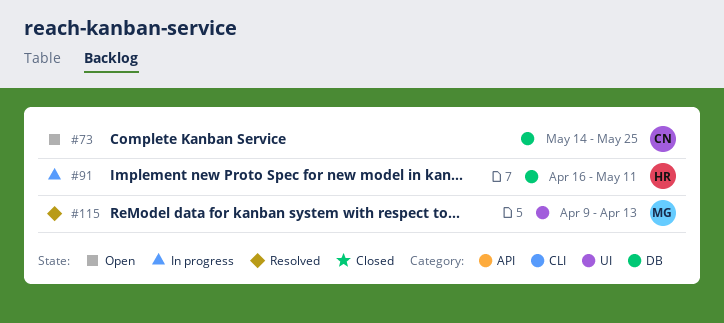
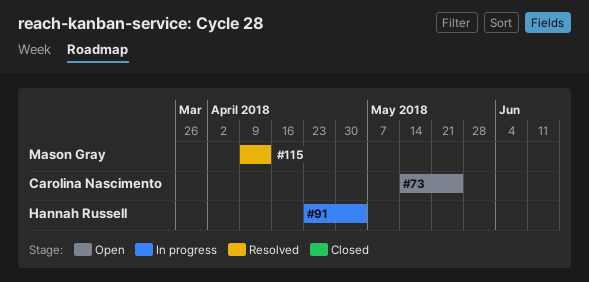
#91, start: Apr 16 -> Apr 23
#91, due: May 11 -> May 4

